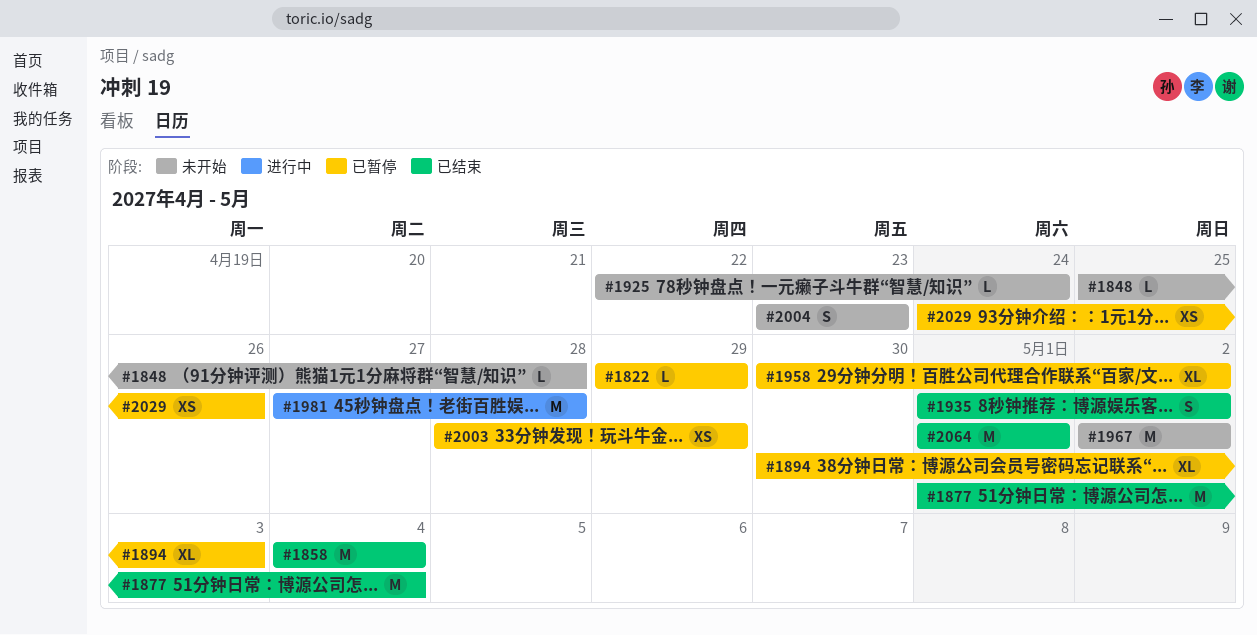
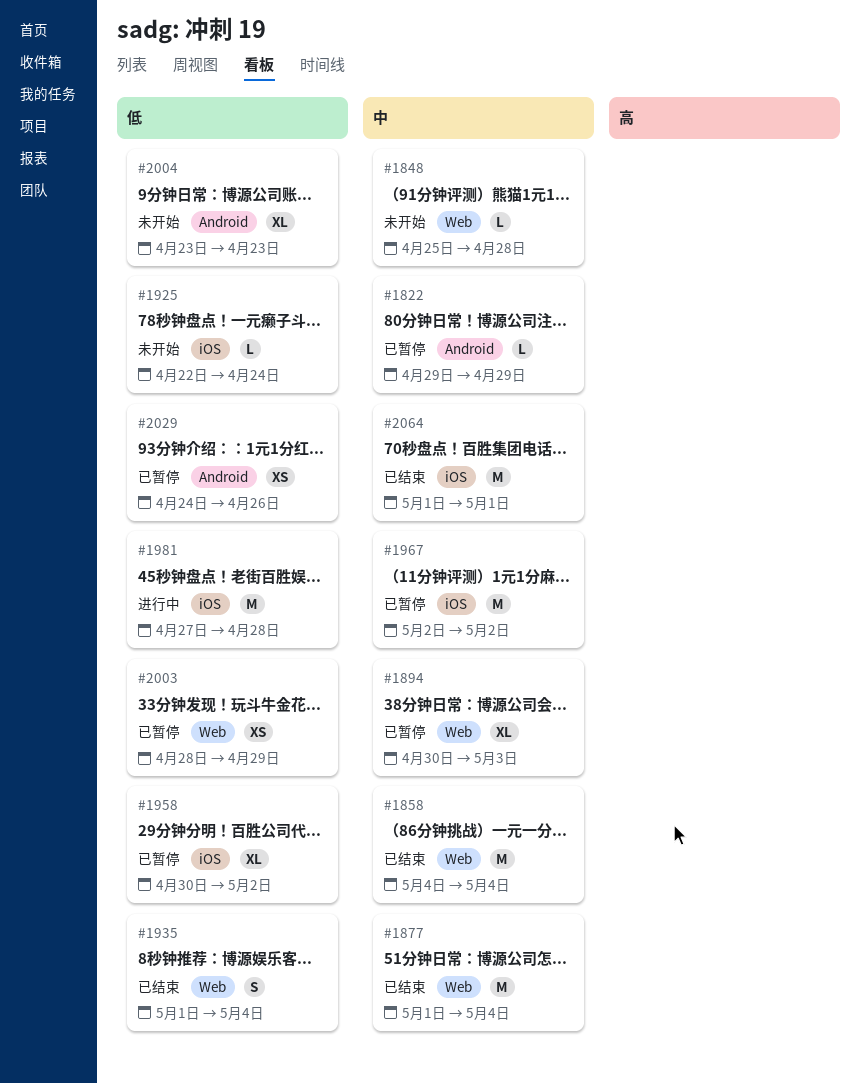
#1935, due: May 2 -> May 4
#1967, status: 未开始 -> 已暂停
#2004, estimate: S -> XL

